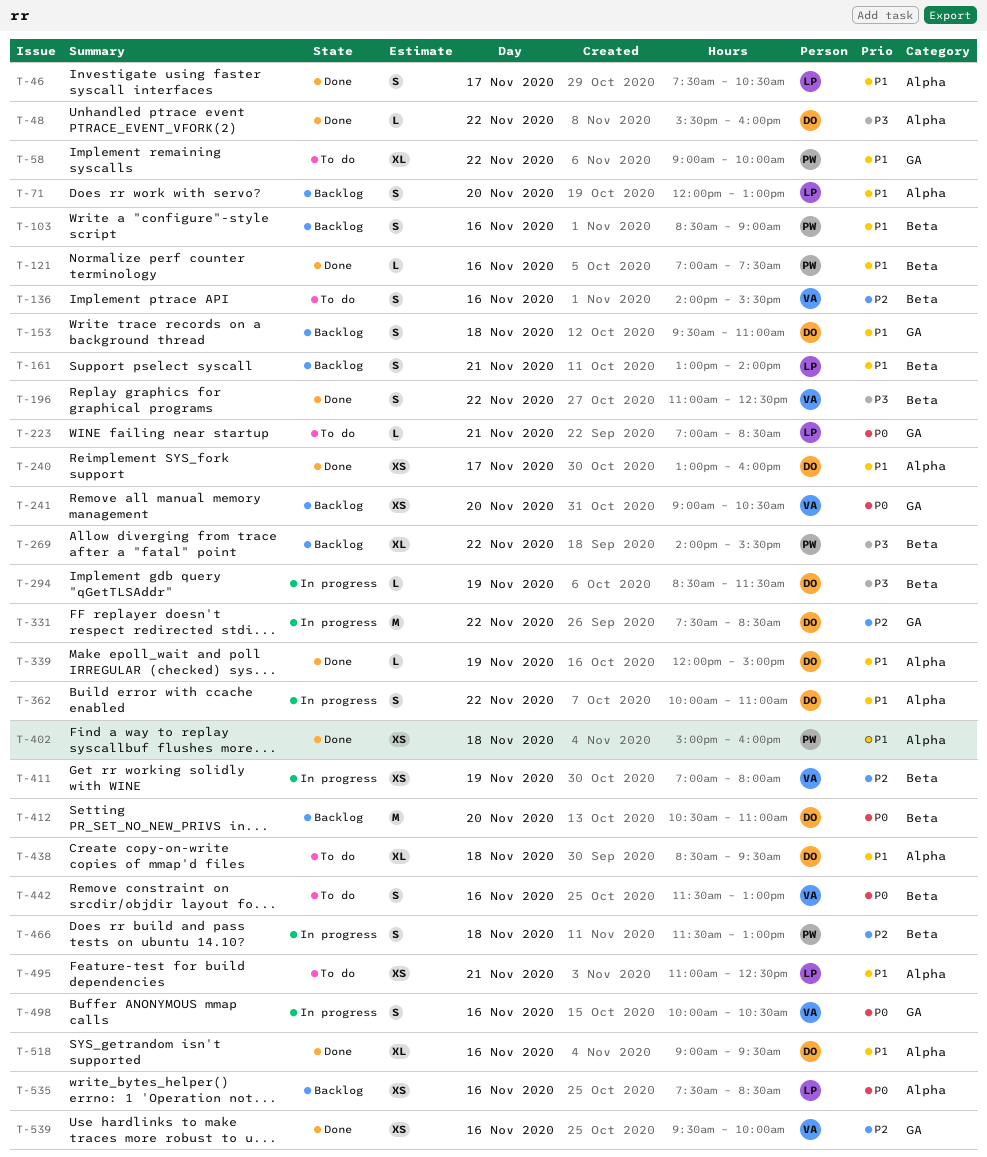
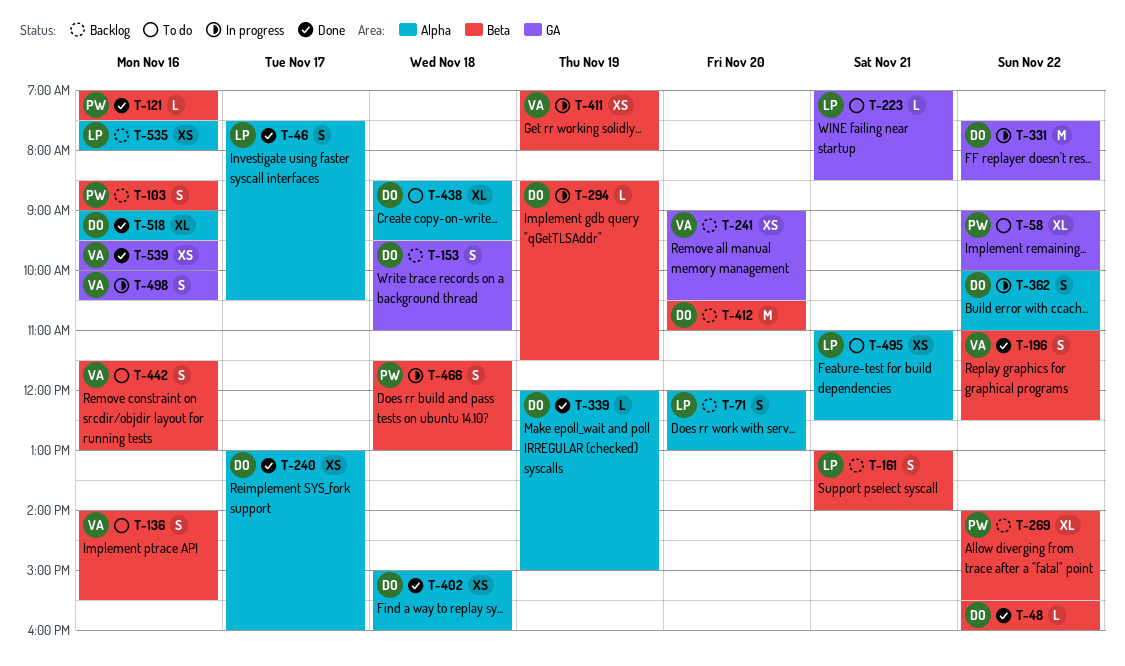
T-48, label: Alpha -> Beta
T-402, owner: PW -> DO
T-535, ends: 08:30 -> 08:00

